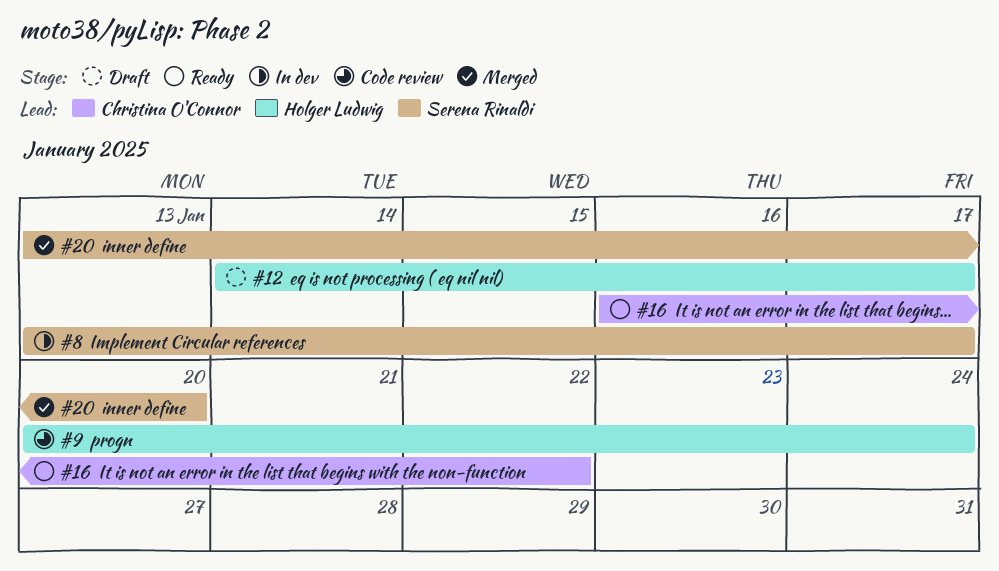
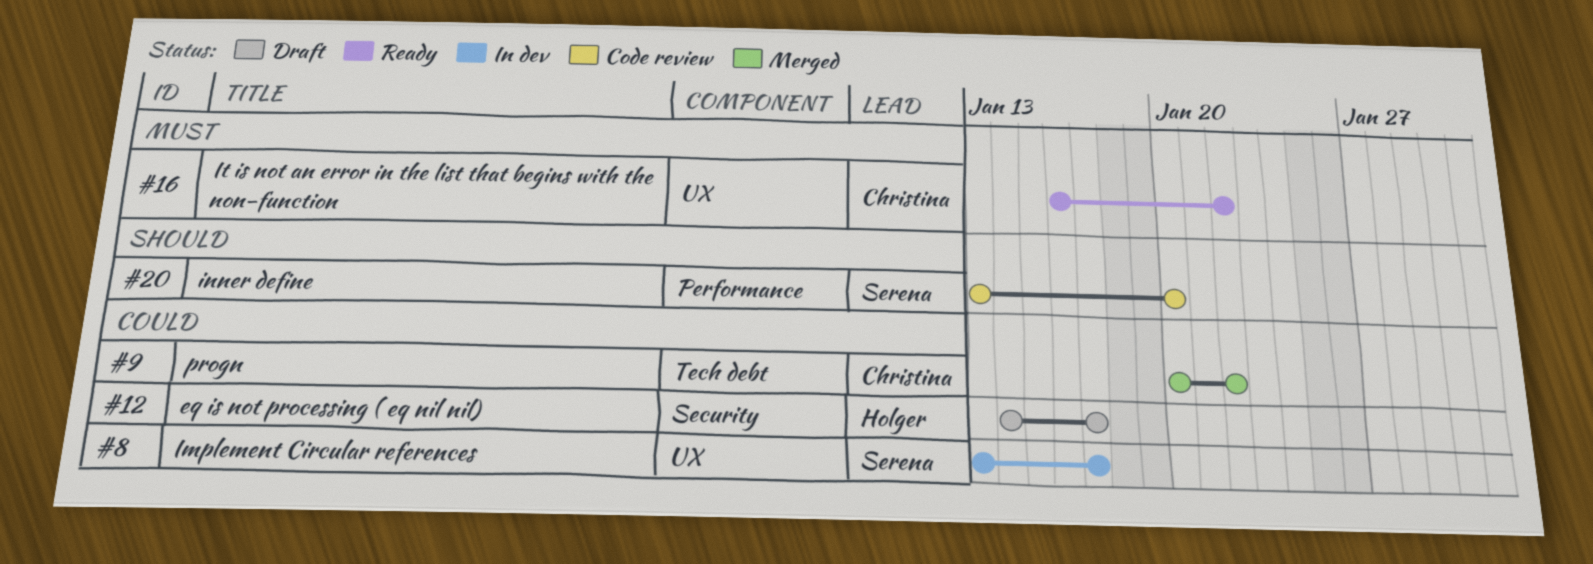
#9, status: Code review -> Merged
#9, owner: Holger Ludwig -> Christina O'Connor
#9, due: Jan 24 -> Jan 22
#20, status: Merged -> Code review

